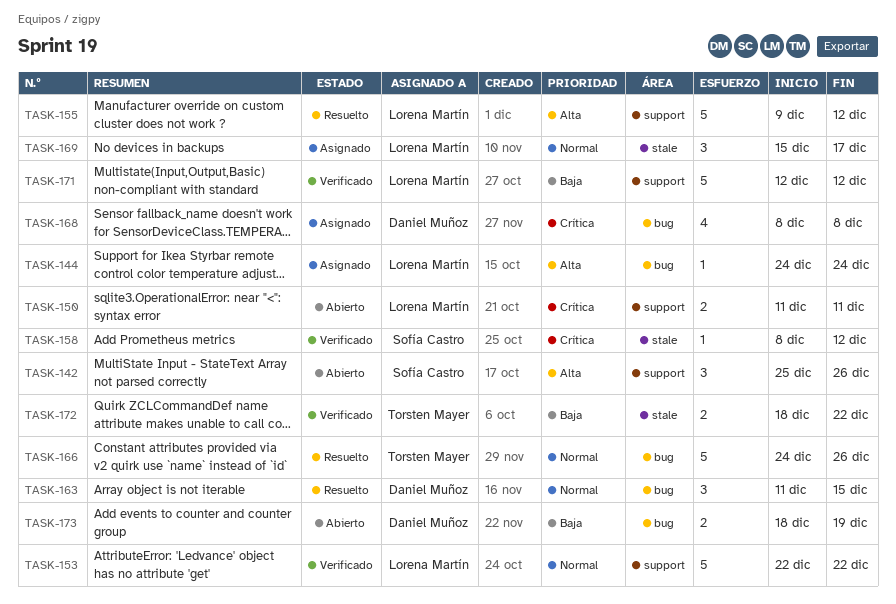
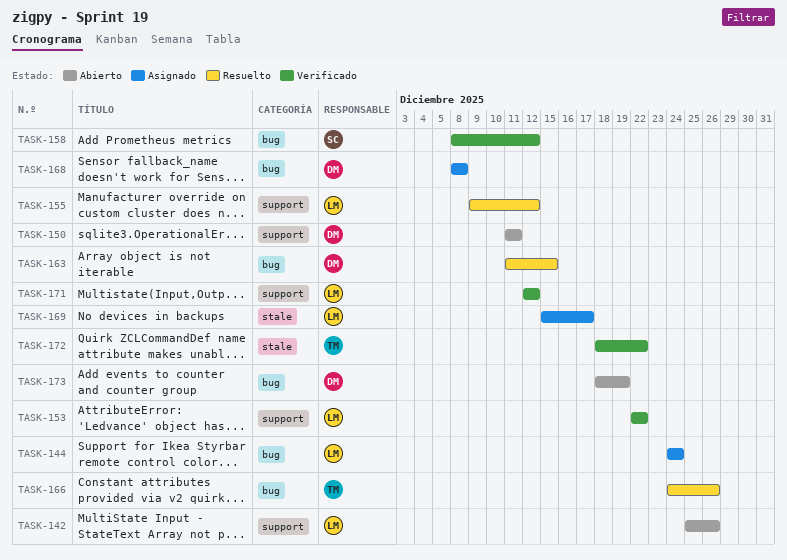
TASK-142, owner: Sofía Castro -> Lorena Martín
TASK-150, owner: Lorena Martín -> Daniel Muñoz
TASK-158, label: stale -> bug

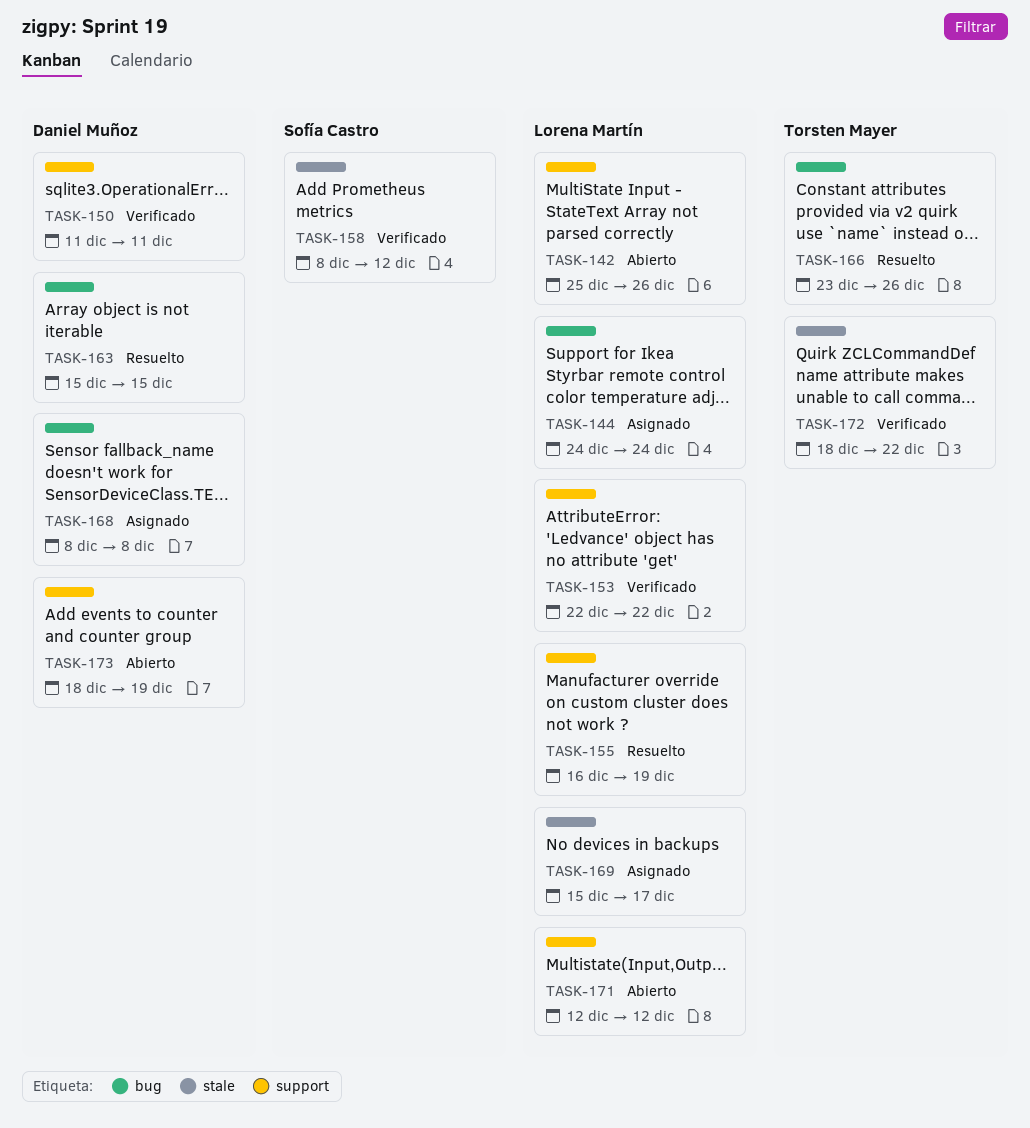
TASK-150, status: Abierto -> Verificado
TASK-155, start: Dec 9 -> Dec 16
TASK-155, due: Dec 12 -> Dec 19
TASK-158, label: bug -> stale
TASK-163, start: Dec 11 -> Dec 15
TASK-166, start: Dec 24 -> Dec 23
TASK-171, status: Verificado -> Abierto
TASK-173, label: bug -> support

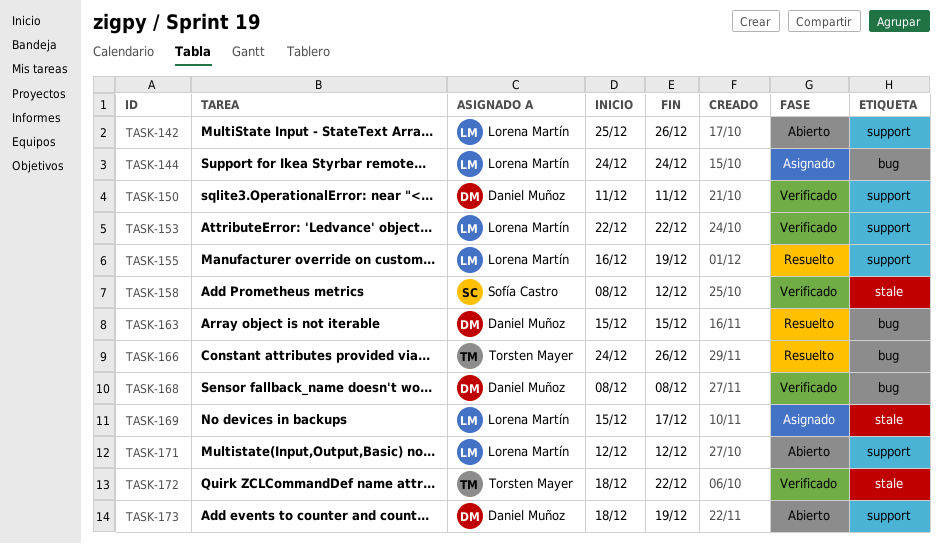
TASK-166, start: Dec 23 -> Dec 24
TASK-168, status: Asignado -> Verificado

